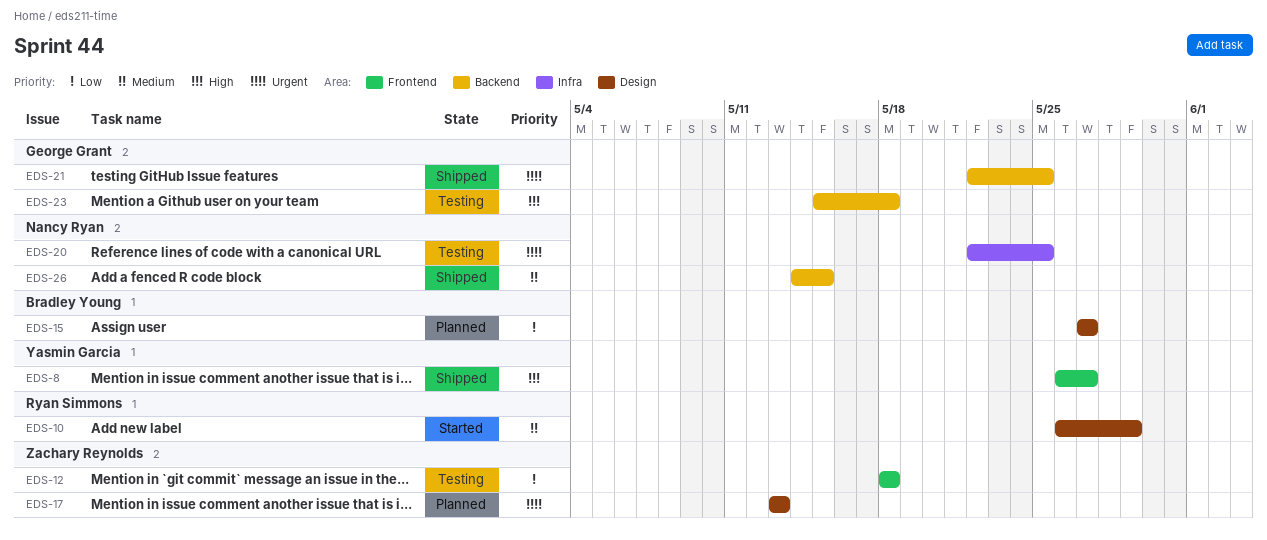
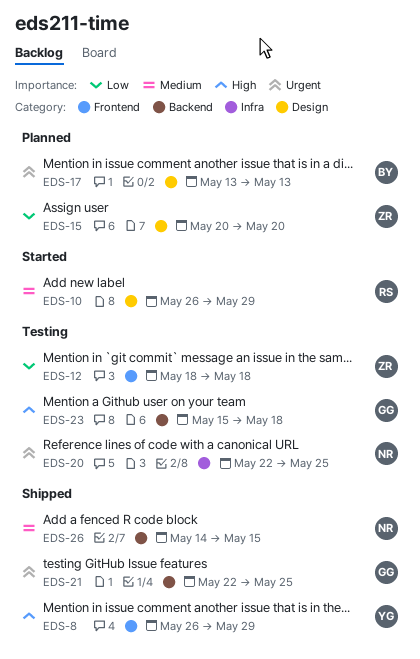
EDS-8, due: May 27 -> May 29
EDS-15, owner: Bradley Young -> Zachary Reynolds
EDS-15, start: May 27 -> May 20
EDS-15, due: May 27 -> May 20
EDS-17, owner: Zachary Reynolds -> Bradley Young

